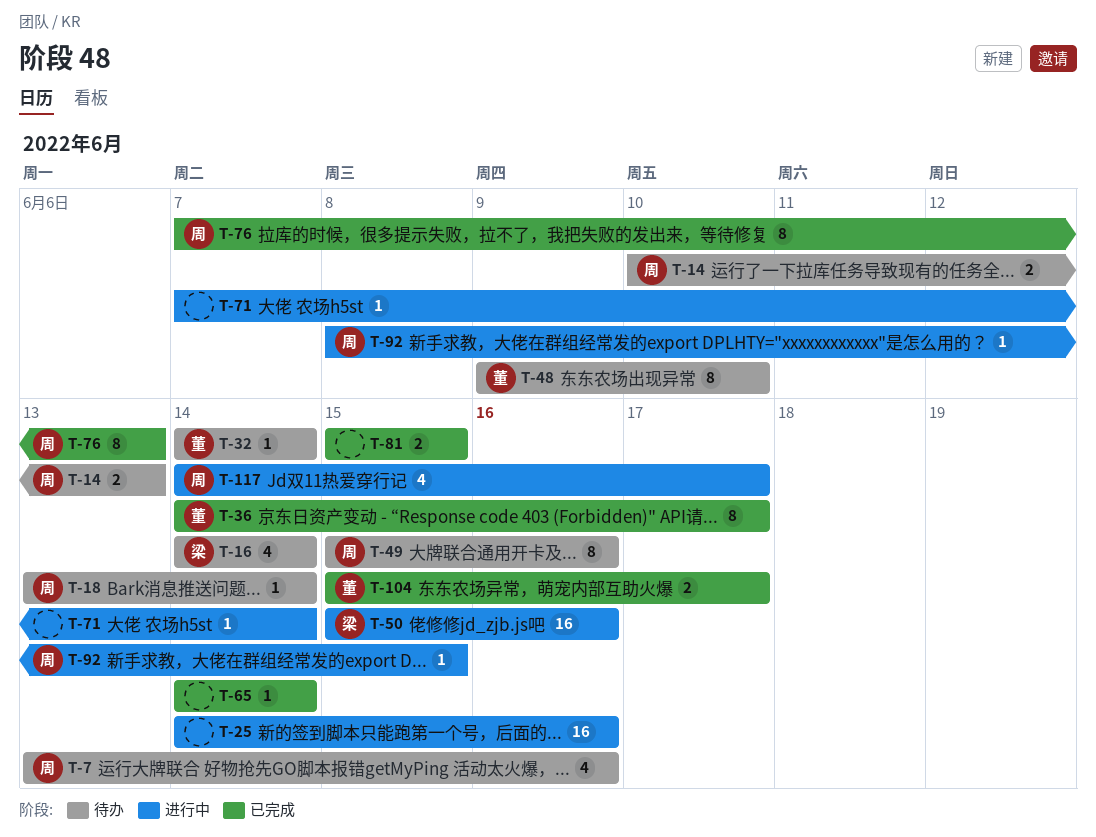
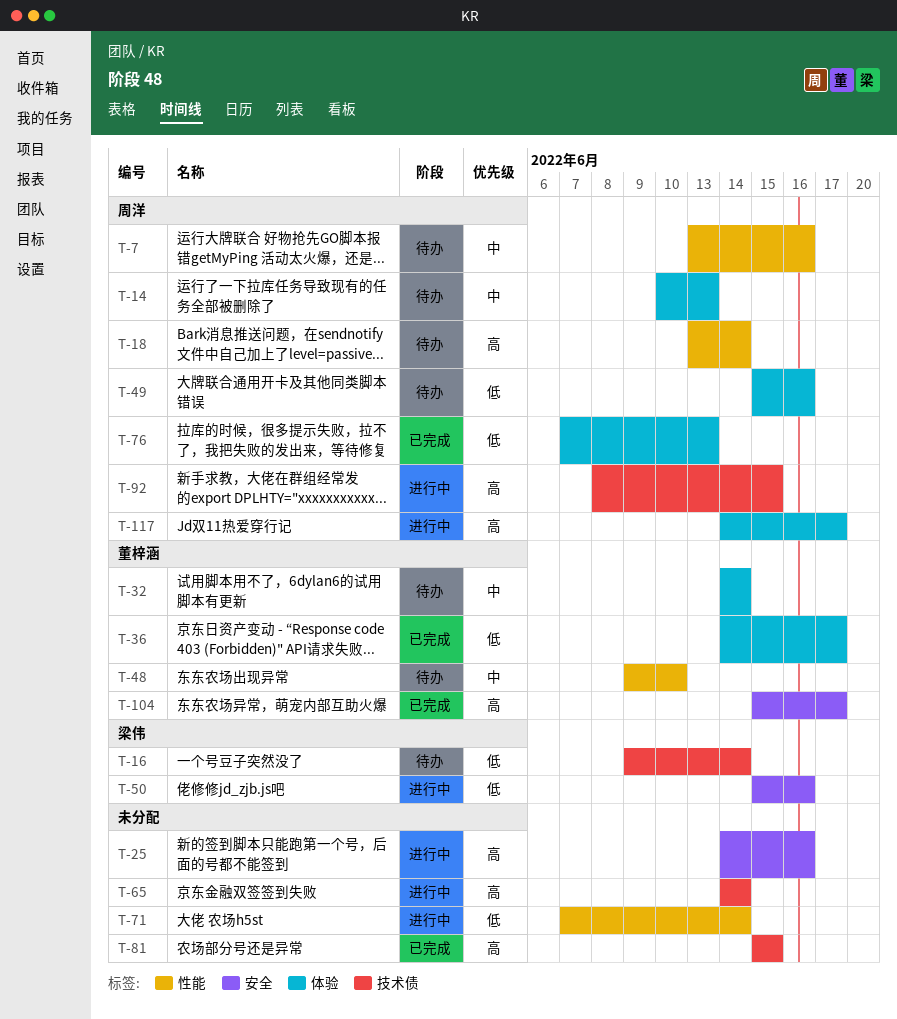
T-16, start: Jun 14 -> Jun 9
T-65, status: 已完成 -> 进行中

